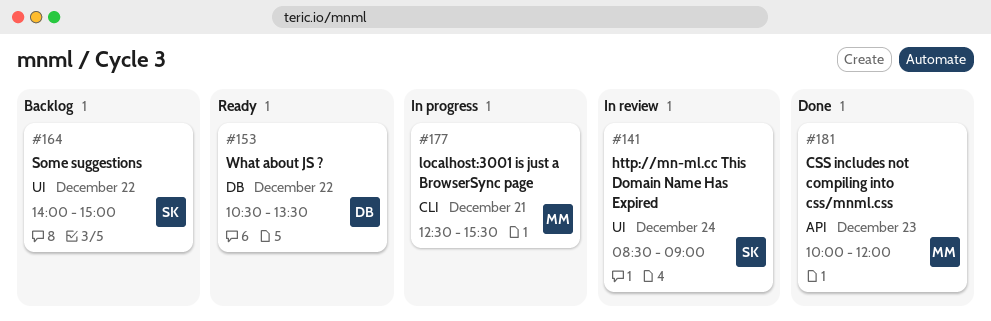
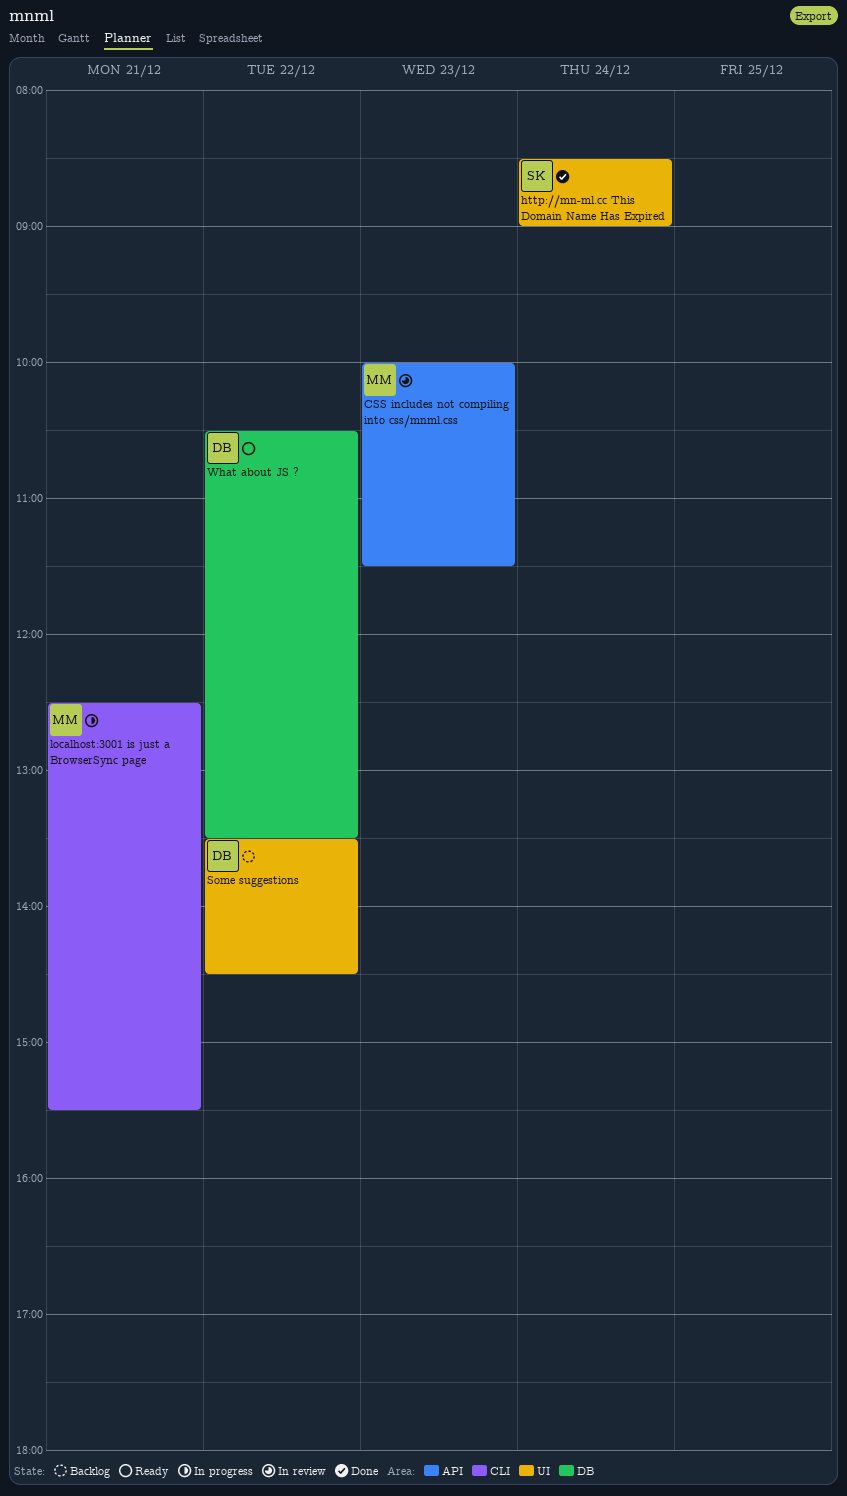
CSS includes not compiling into css/mnml.css, status: Done -> In review
CSS includes not compiling into css/mnml.css, ends: 12:00 -> 11:30
http://mn-ml.cc This Domain Name Has Expired, status: In review -> Done
Some suggestions, owner: SK -> DB
Some suggestions, begins: 14:00 -> 13:30
Some suggestions, ends: 15:00 -> 14:30

